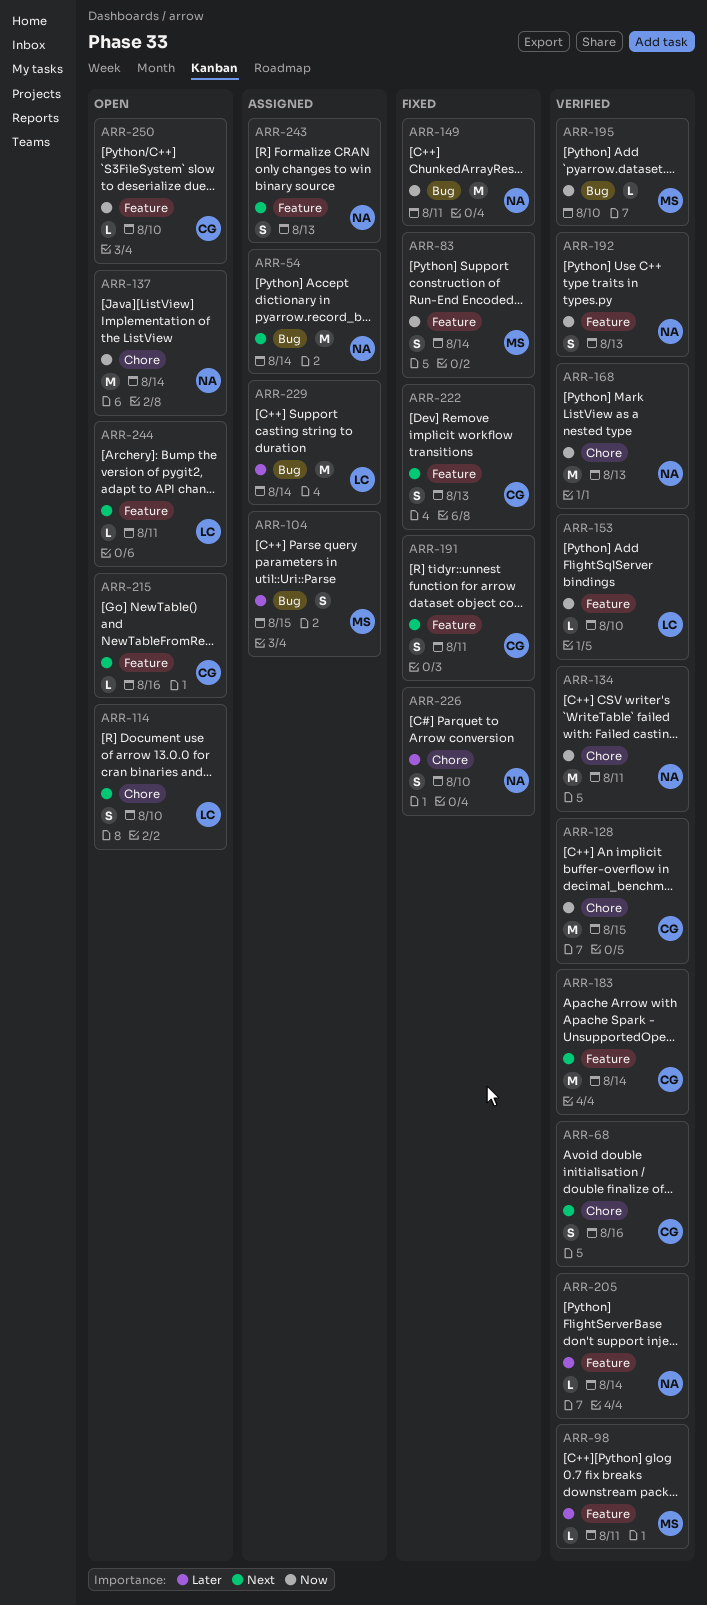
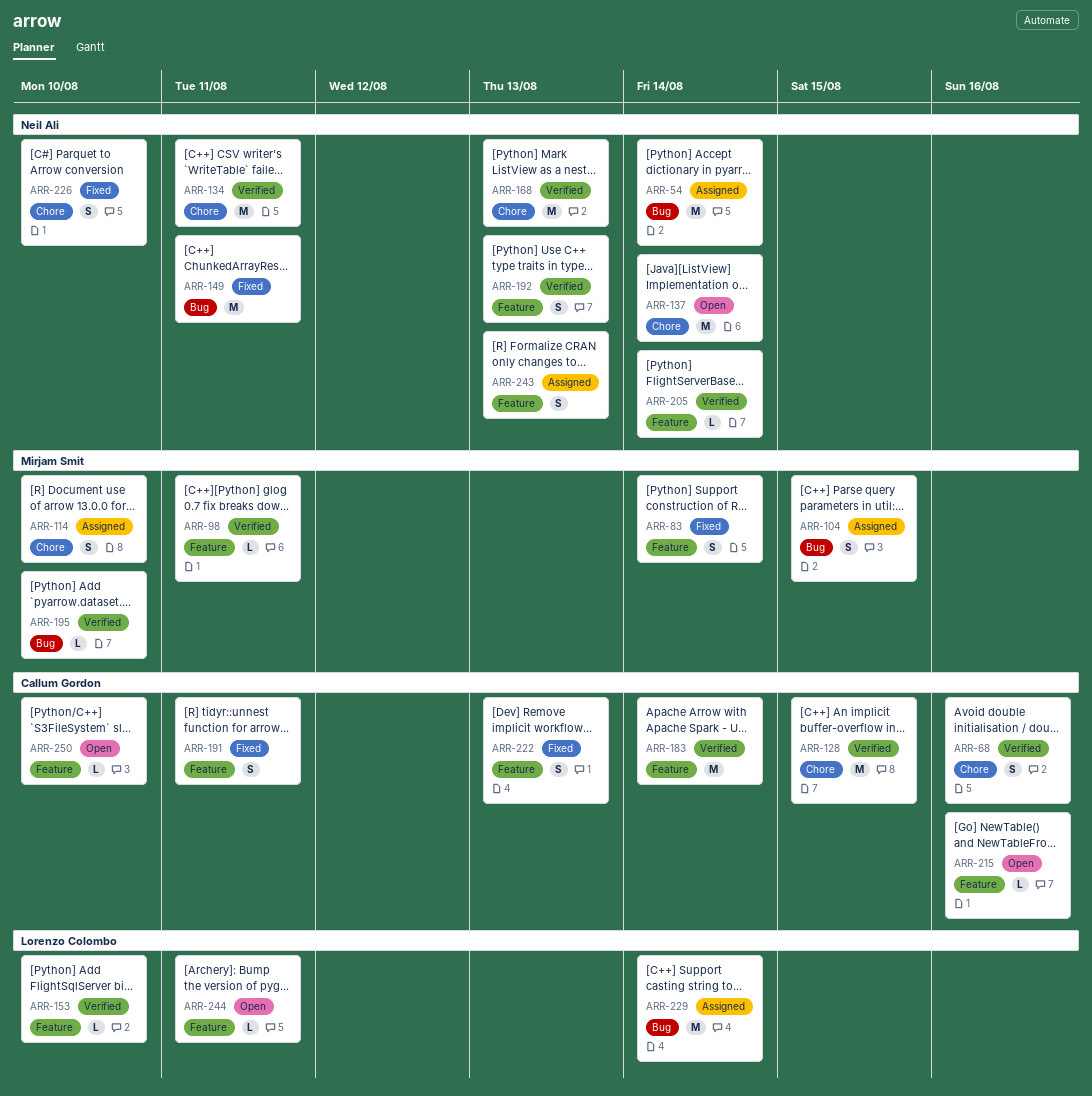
ARR-114, status: Open -> Assigned
ARR-114, owner: Lorenzo Colombo -> Mirjam Smit

